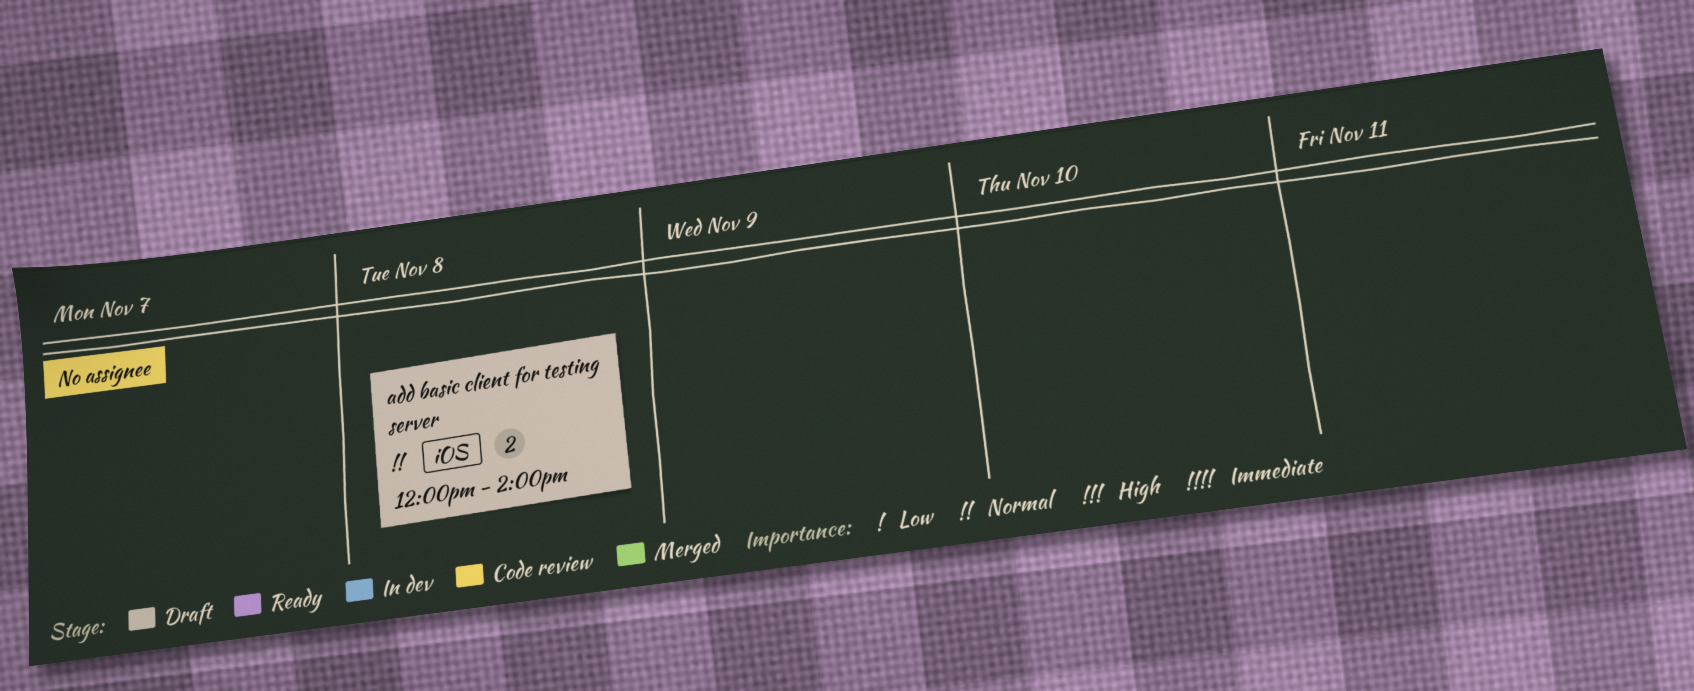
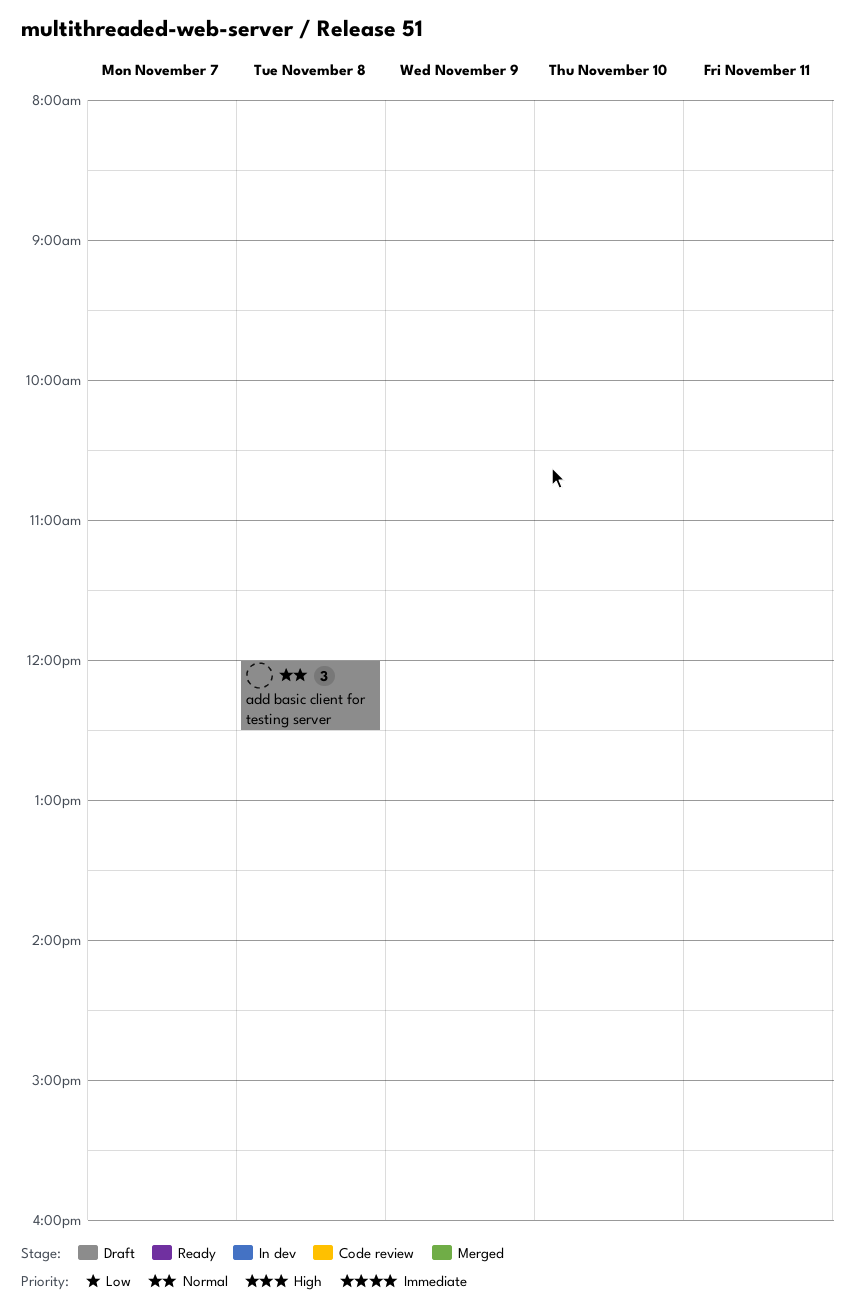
add basic client for testing server, estimate: 2 -> 3
add basic client for testing server, ends: 14:00 -> 12:30

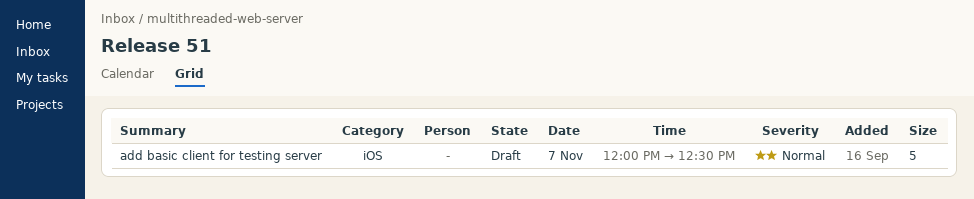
add basic client for testing server, estimate: 3 -> 5
add basic client for testing server, day: Nov 8 -> Nov 7

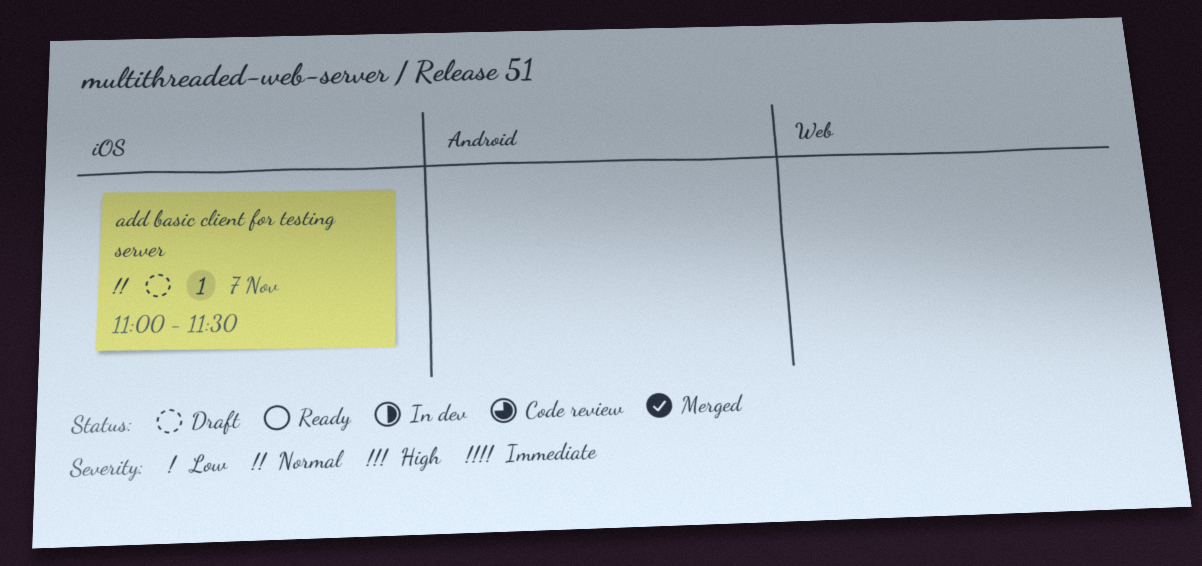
add basic client for testing server, estimate: 5 -> 1
add basic client for testing server, begins: 12:00 -> 11:00
add basic client for testing server, ends: 12:30 -> 11:30

